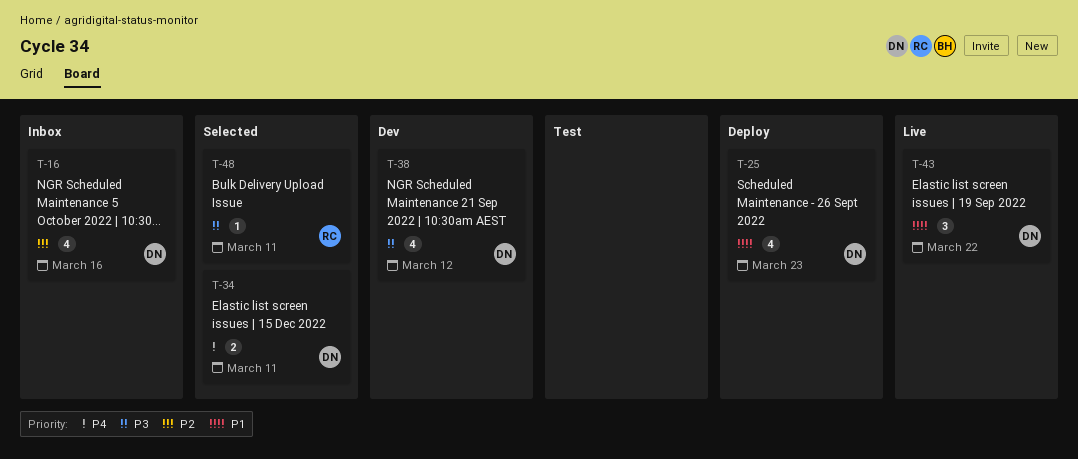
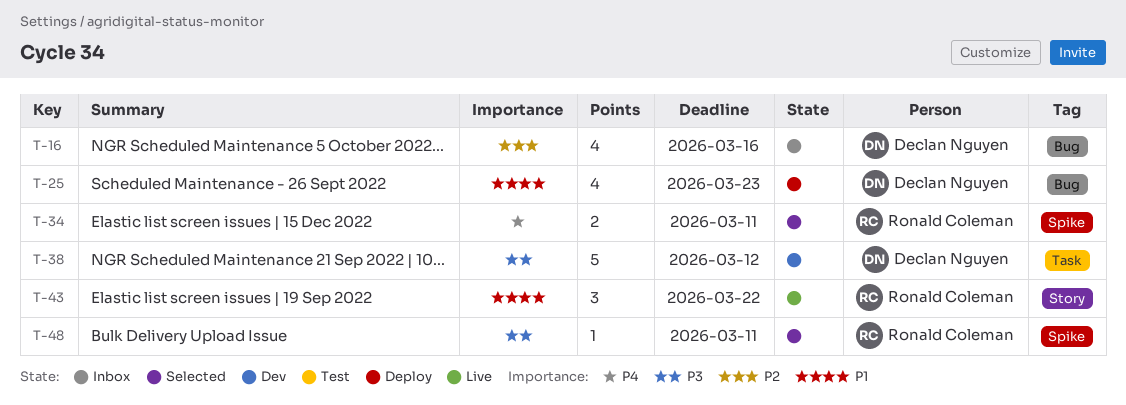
T-34, owner: Declan Nguyen -> Ronald Coleman
T-38, estimate: 4 -> 5
T-43, owner: Declan Nguyen -> Ronald Coleman

